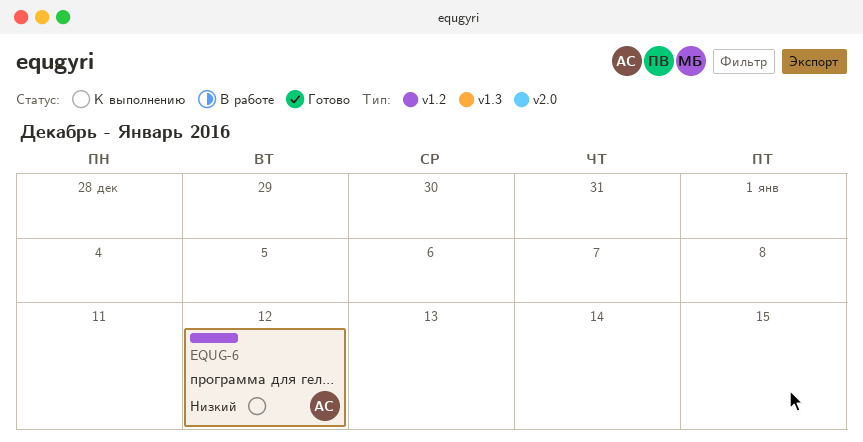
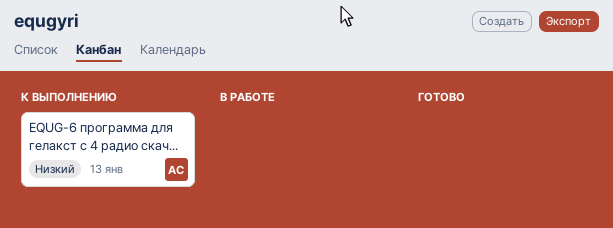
EQUG-6, due: Jan 12 -> Jan 13

